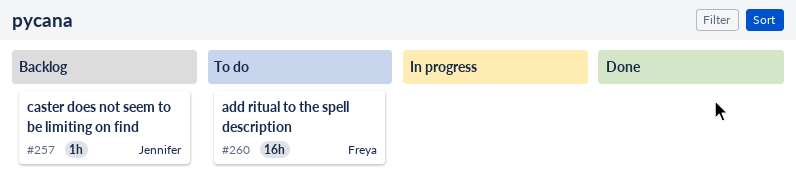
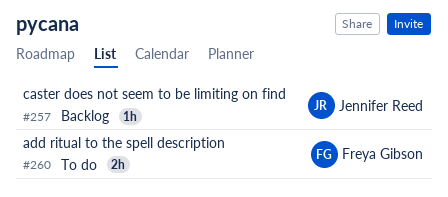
#260, estimate: 16h -> 2h

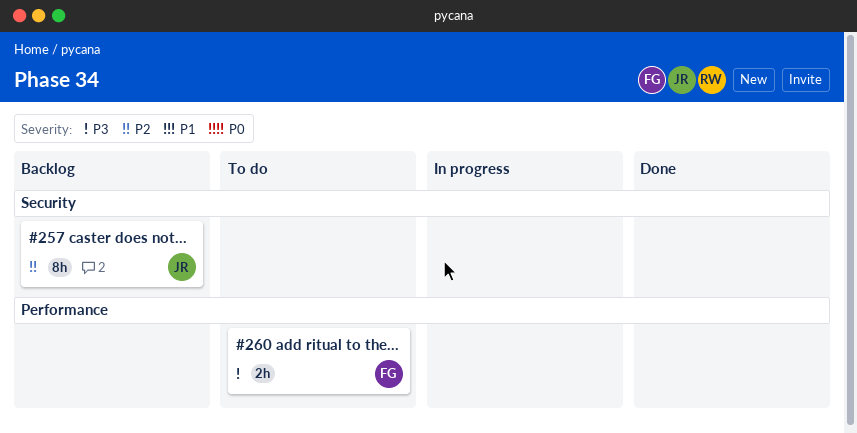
#257, estimate: 1h -> 8h

